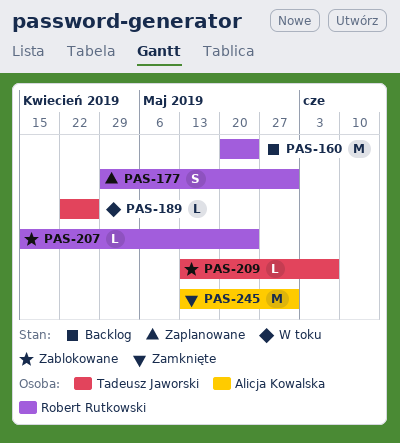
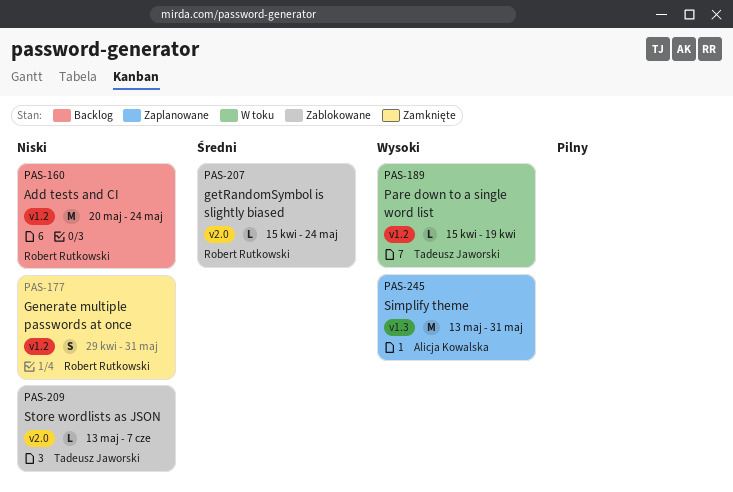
PAS-177, status: Zaplanowane -> Zamknięte
PAS-189, start: Apr 22 -> Apr 15
PAS-189, due: Apr 26 -> Apr 19
PAS-245, status: Zamknięte -> Zaplanowane

